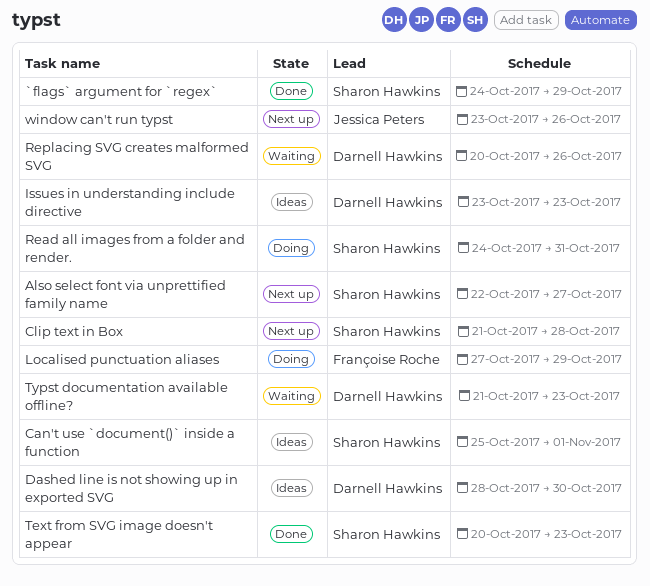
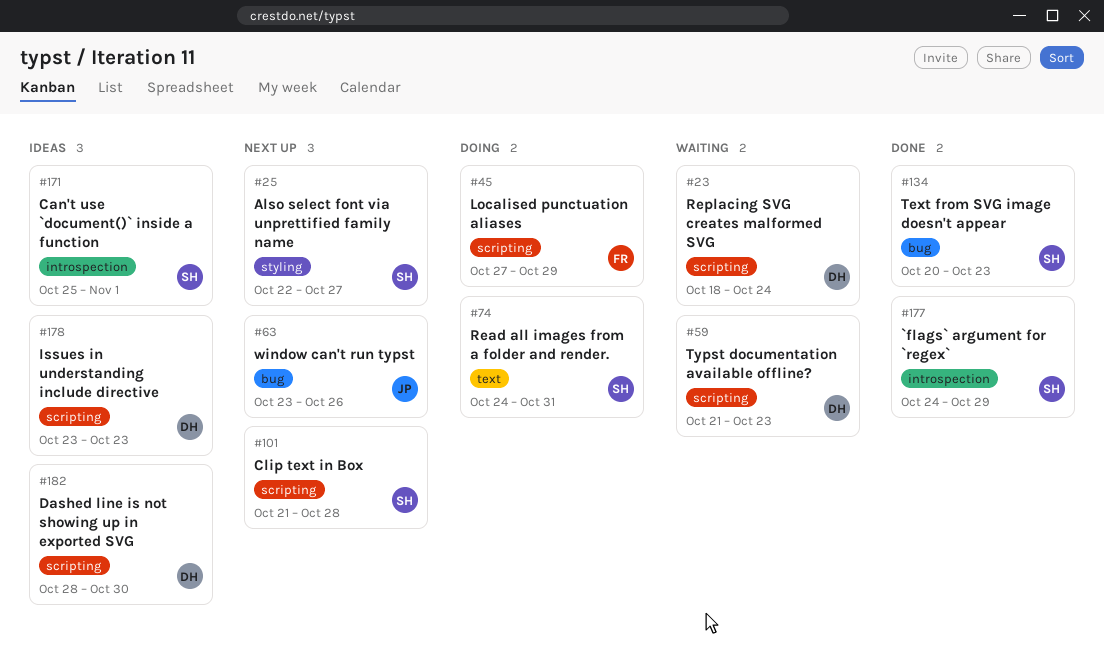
Replacing SVG creates malformed SVG, start: Oct 20 -> Oct 18
Replacing SVG creates malformed SVG, due: Oct 26 -> Oct 24

